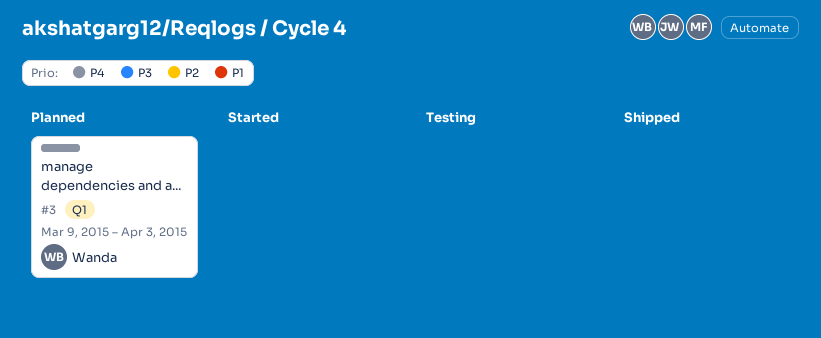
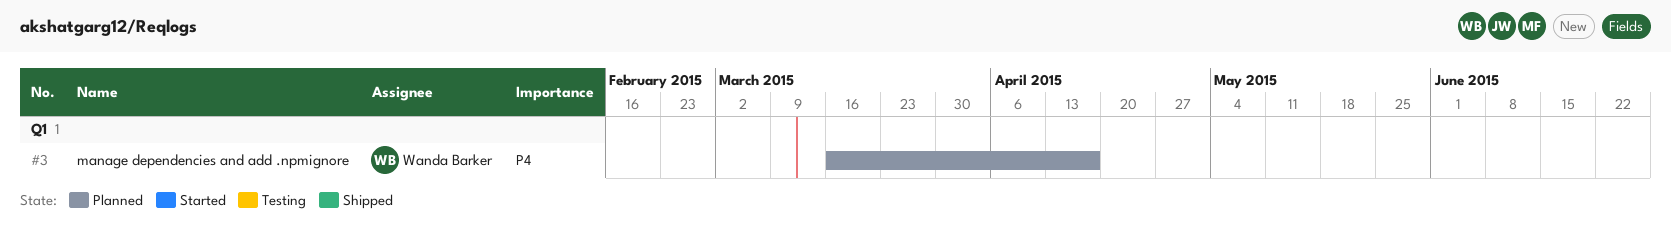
#3, start: Mar 9 -> Mar 16
#3, due: Apr 3 -> Apr 17

